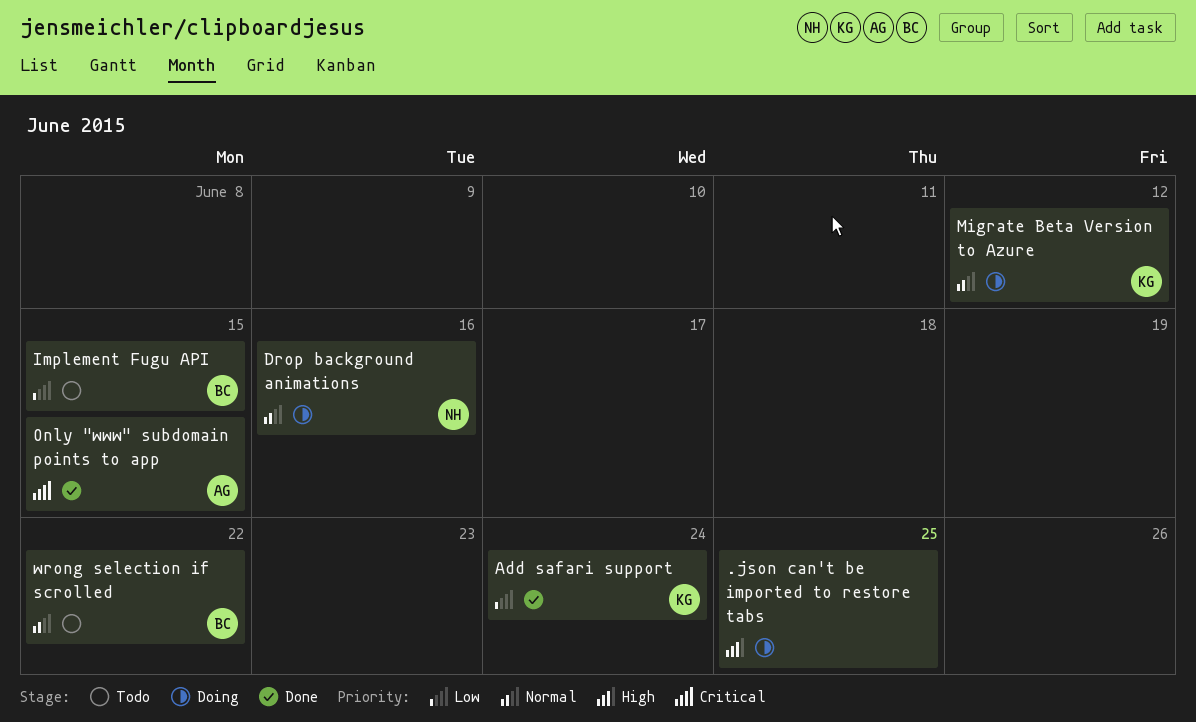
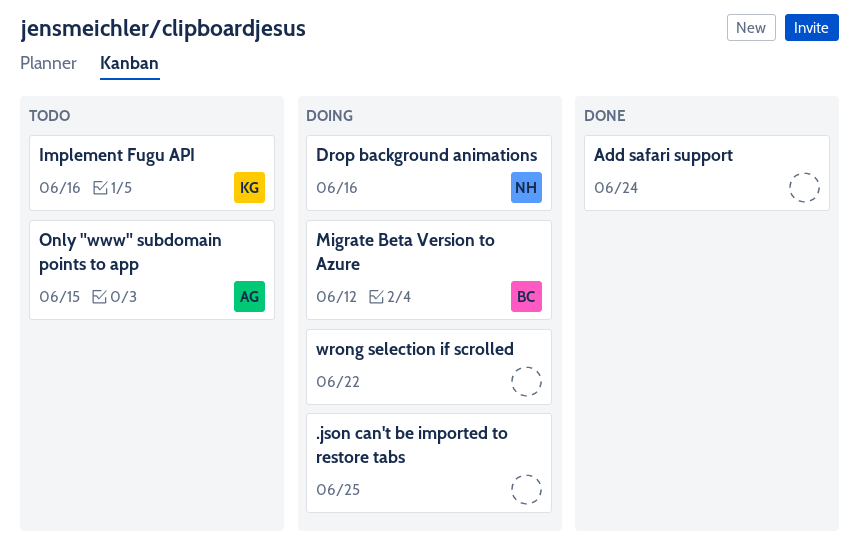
Add safari support, owner: KG -> none
Implement Fugu API, owner: BC -> KG
Implement Fugu API, due: Jun 15 -> Jun 16
Migrate Beta Version to Azure, owner: KG -> BC
Only "www" subdomain points to app, status: Done -> Todo
wrong selection if scrolled, status: Todo -> Doing
wrong selection if scrolled, owner: BC -> none

